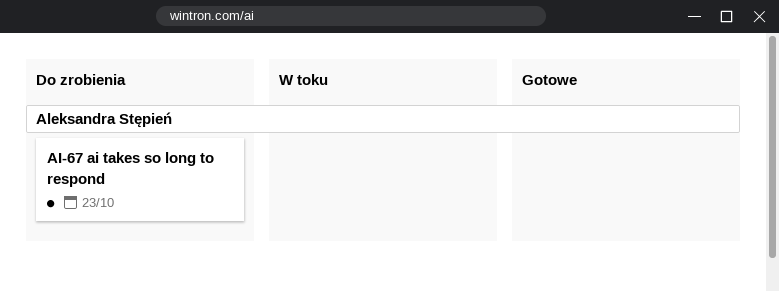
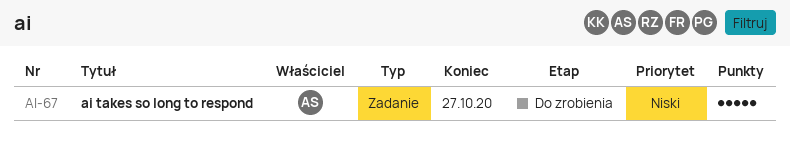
AI-67, estimate: 1 -> 5
AI-67, due: Oct 23 -> Oct 27

